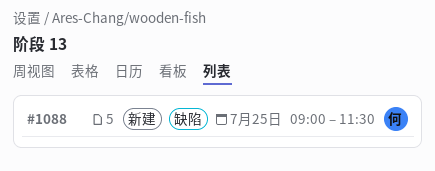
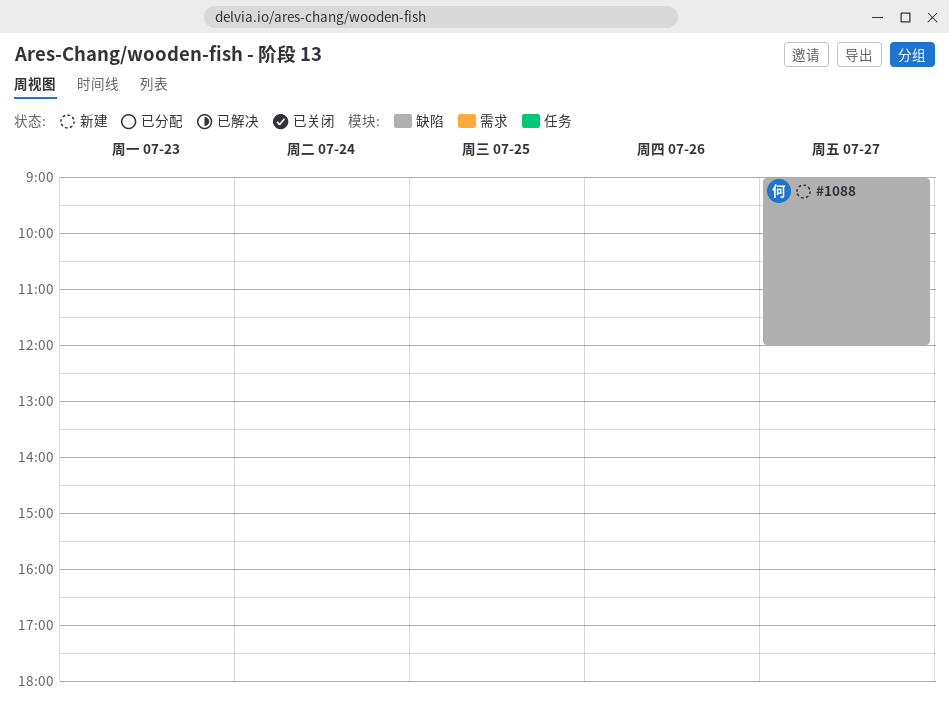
#1088, day: Jul 25 -> Jul 27
#1088, ends: 11:30 -> 12:00

